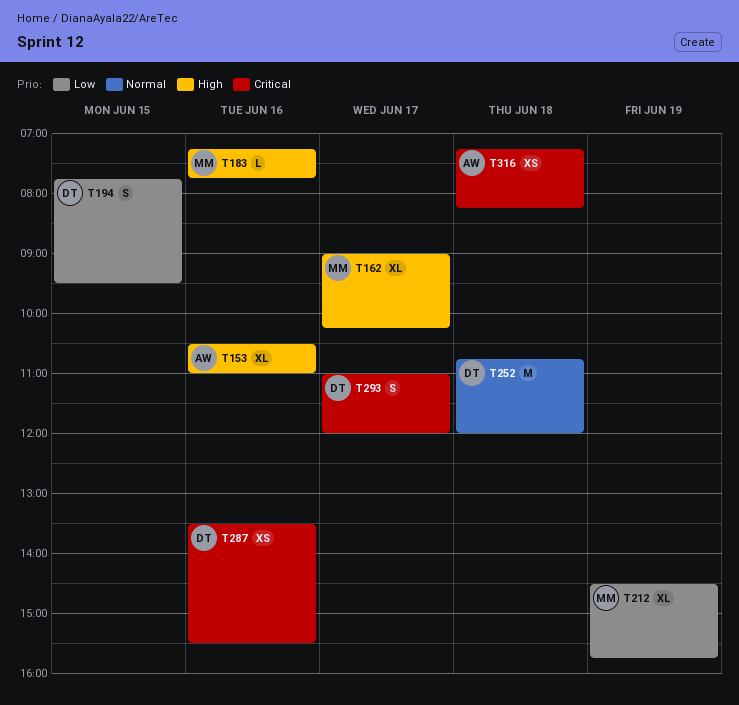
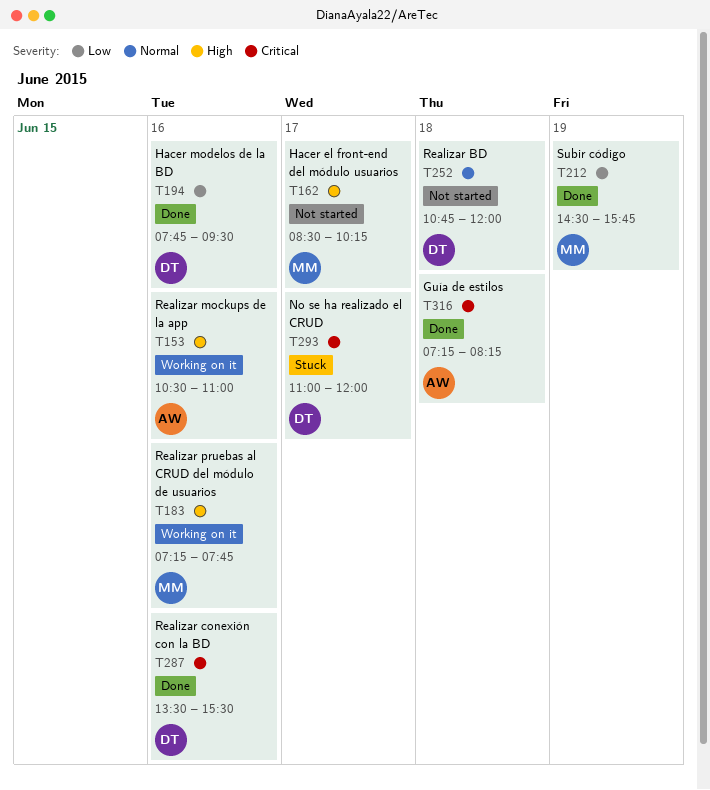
T162, begins: 09:00 -> 08:30
T194, day: Jun 15 -> Jun 16

